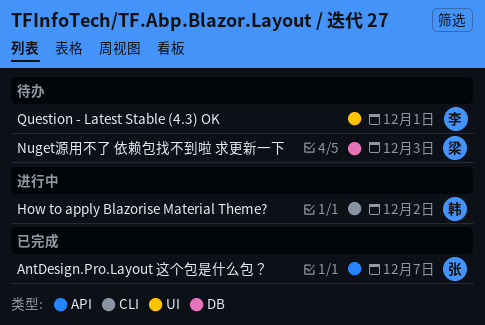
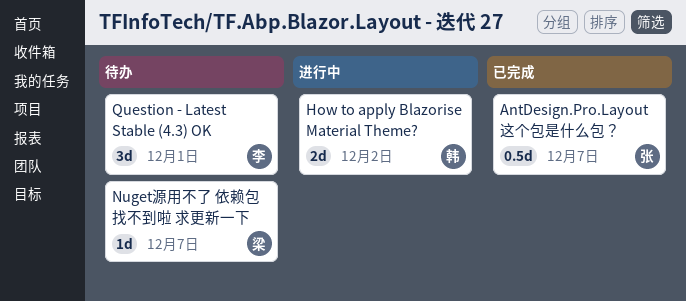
Nuget源用不了 依赖包找不到啦 求更新一下, due: Dec 3 -> Dec 7

